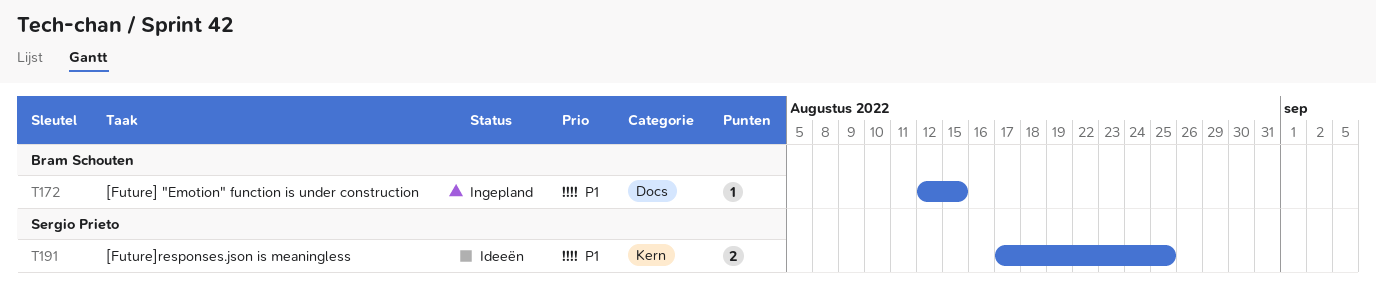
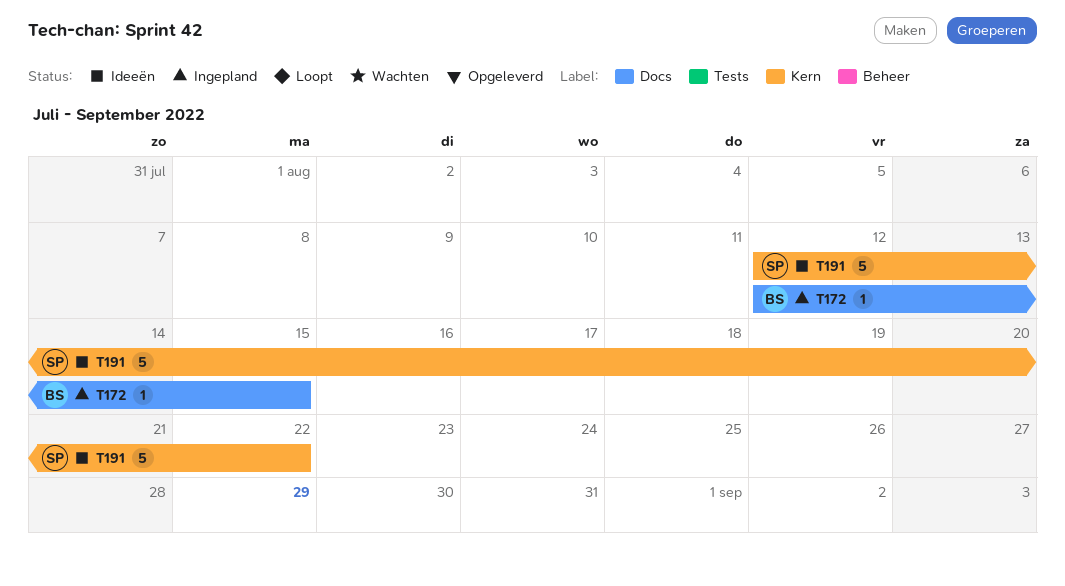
T191, estimate: 2 -> 5
T191, start: Aug 17 -> Aug 12
T191, due: Aug 25 -> Aug 22

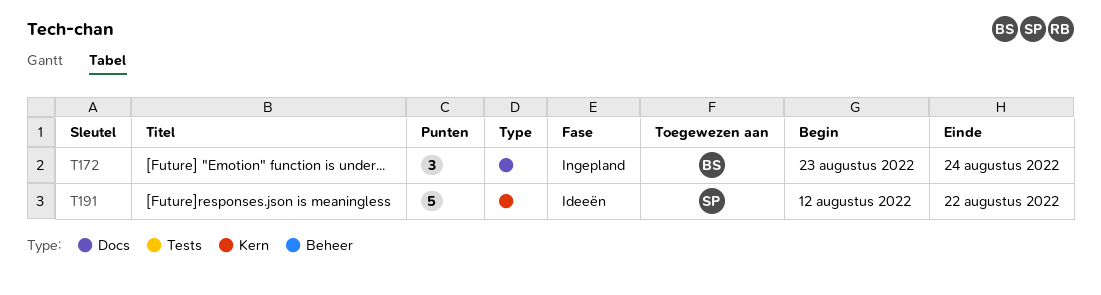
T172, estimate: 1 -> 3
T172, start: Aug 12 -> Aug 23
T172, due: Aug 15 -> Aug 24

